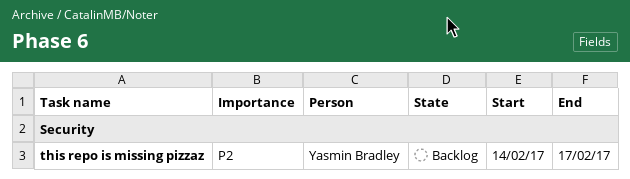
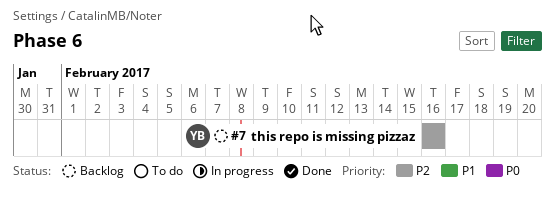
this repo is missing pizzaz, start: Feb 14 -> Feb 16
this repo is missing pizzaz, due: Feb 17 -> Feb 16

